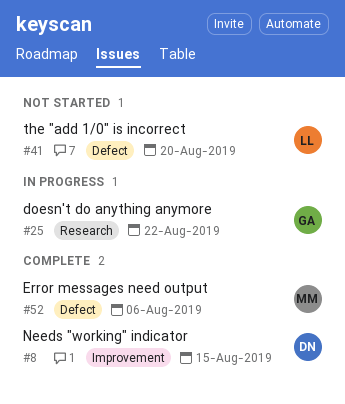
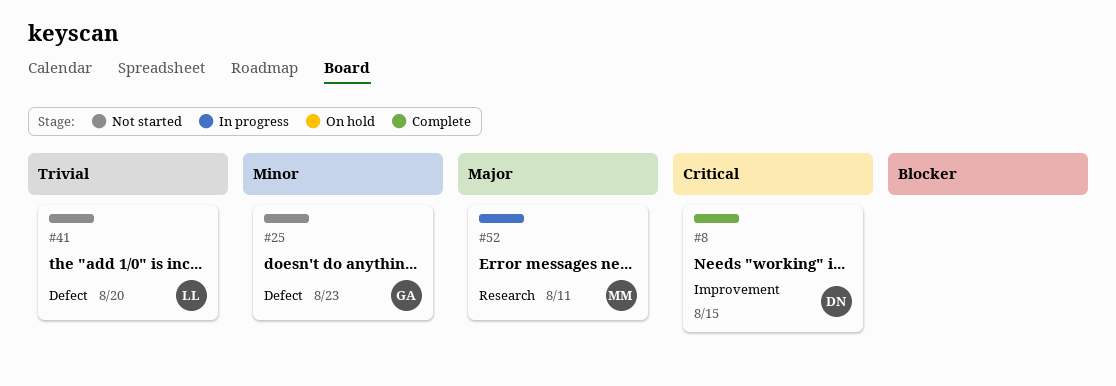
#25, status: In progress -> Not started
#25, label: Research -> Defect
#25, due: Aug 22 -> Aug 23
#52, status: Complete -> In progress
#52, label: Defect -> Research
#52, due: Aug 6 -> Aug 11

